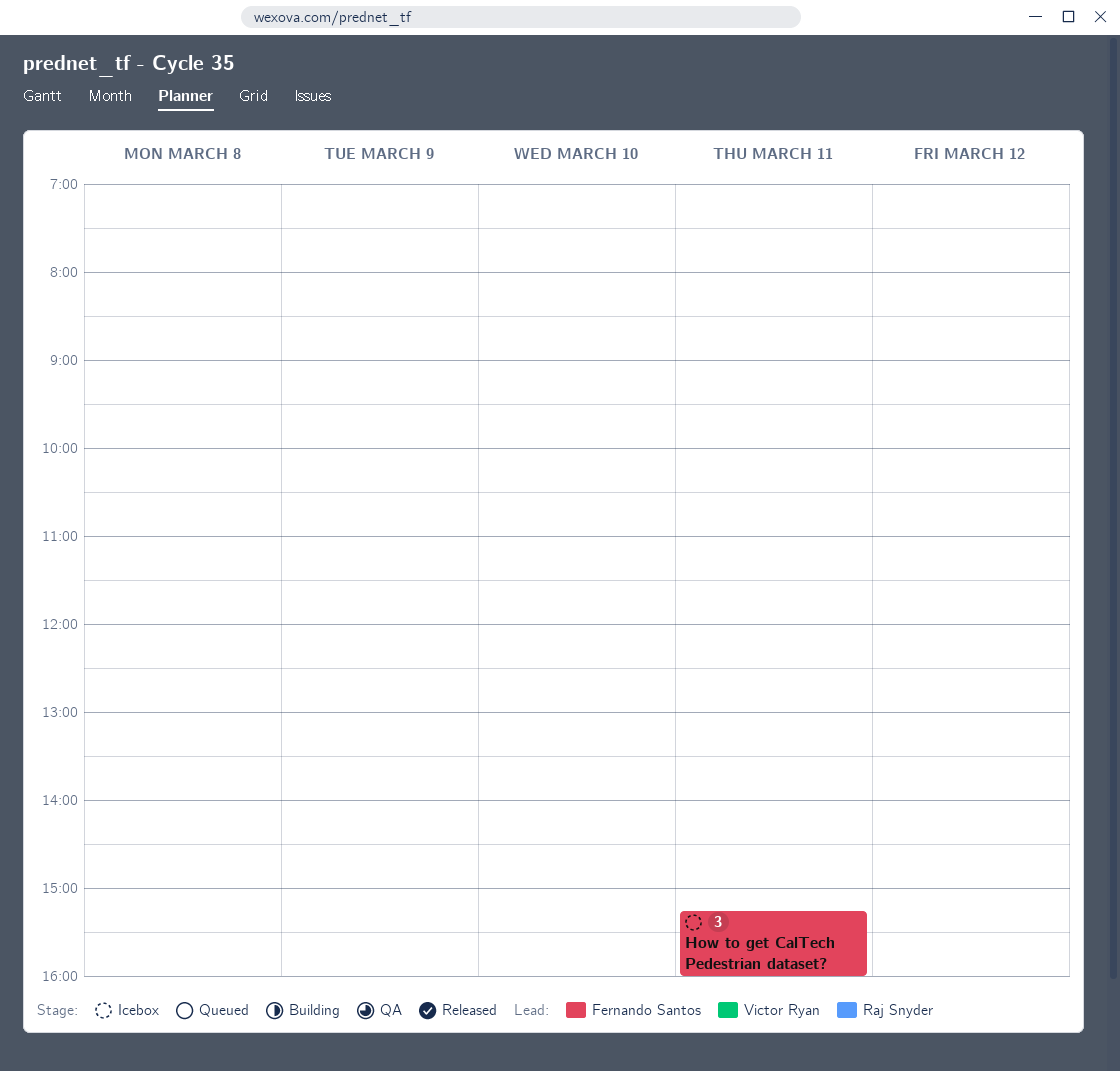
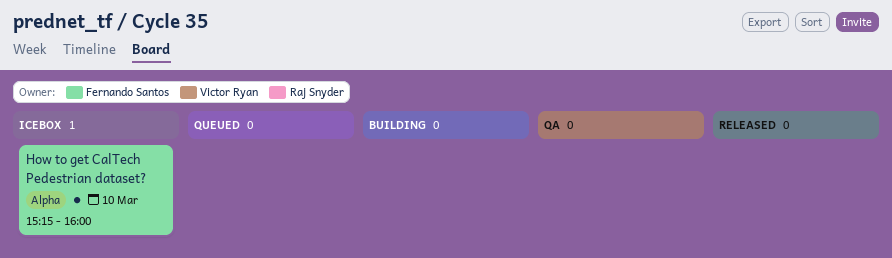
How to get CalTech Pedestrian dataset?, estimate: 3 -> 1
How to get CalTech Pedestrian dataset?, day: Mar 11 -> Mar 10

